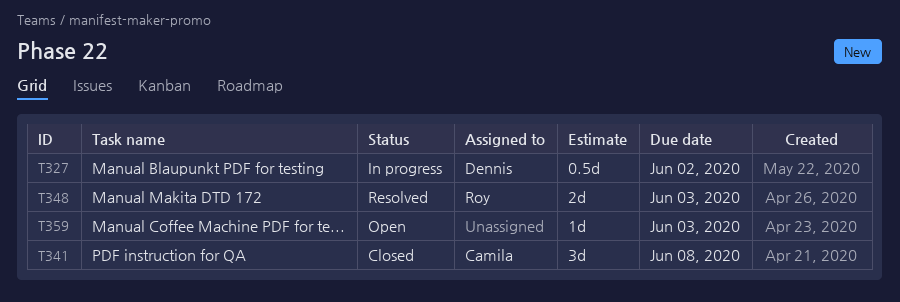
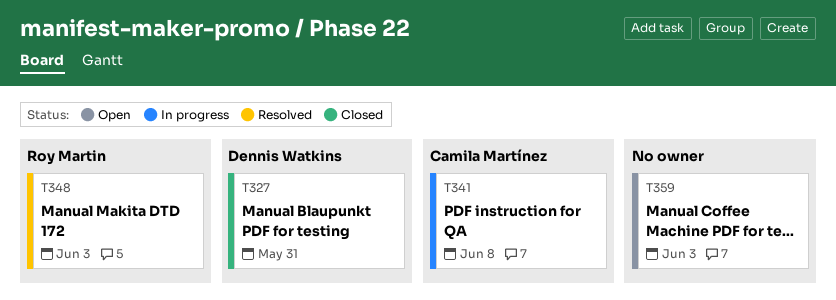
T327, status: In progress -> Closed
T327, due: Jun 2 -> May 31
T341, status: Closed -> In progress

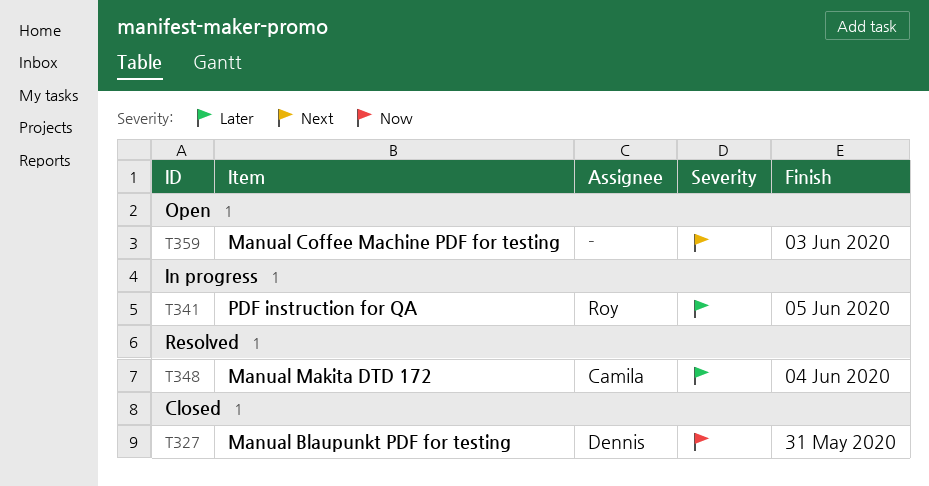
T341, owner: Camila Martínez -> Roy Martin
T341, due: Jun 8 -> Jun 5
T348, owner: Roy Martin -> Camila Martínez
T348, due: Jun 3 -> Jun 4

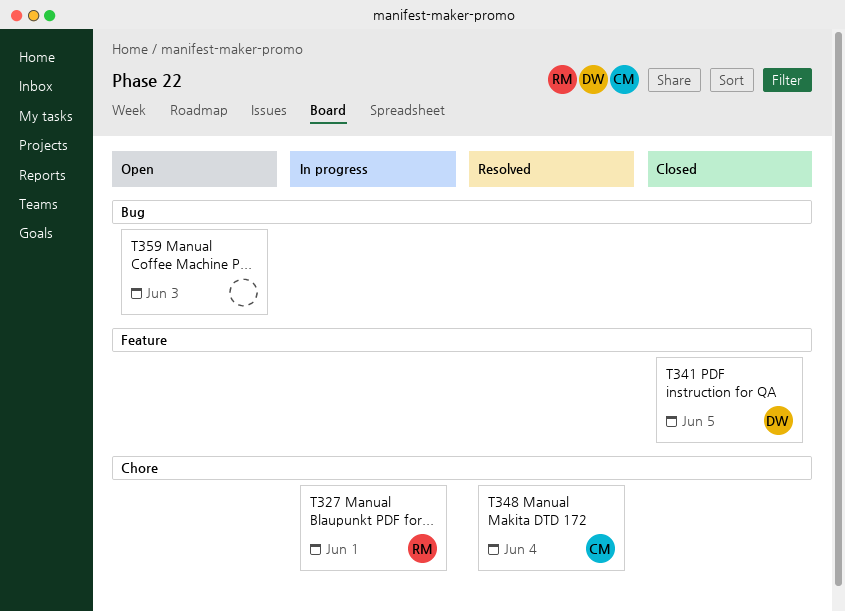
T327, status: Closed -> In progress
T327, owner: Dennis -> Roy
T327, due: May 31 -> Jun 1
T341, status: In progress -> Closed
T341, owner: Roy -> Dennis

